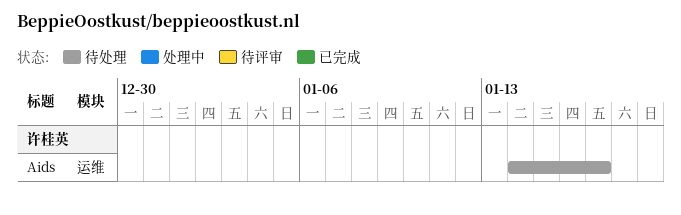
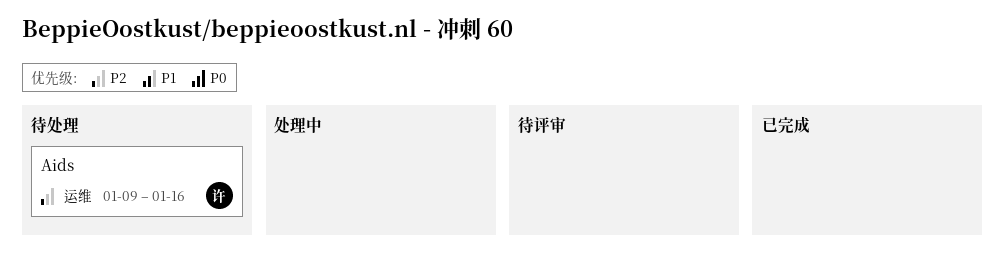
Aids, start: Jan 14 -> Jan 9
Aids, due: Jan 17 -> Jan 16

